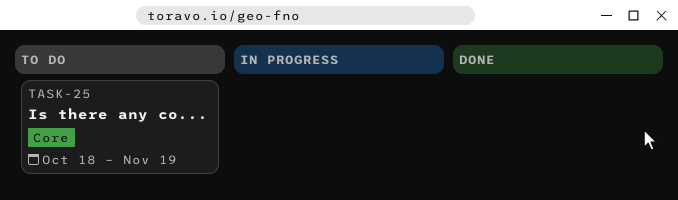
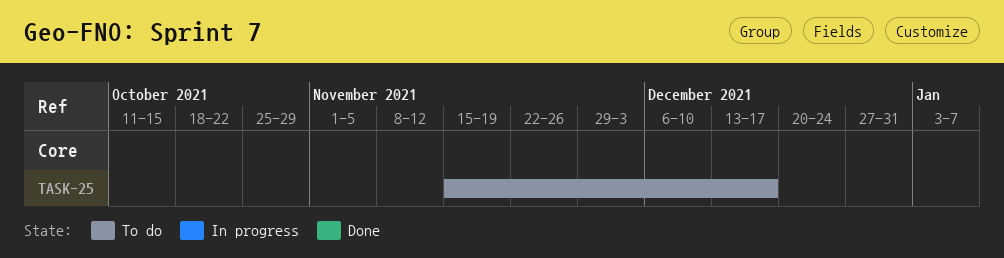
TASK-25, start: Oct 18 -> Nov 15
TASK-25, due: Nov 19 -> Dec 17

